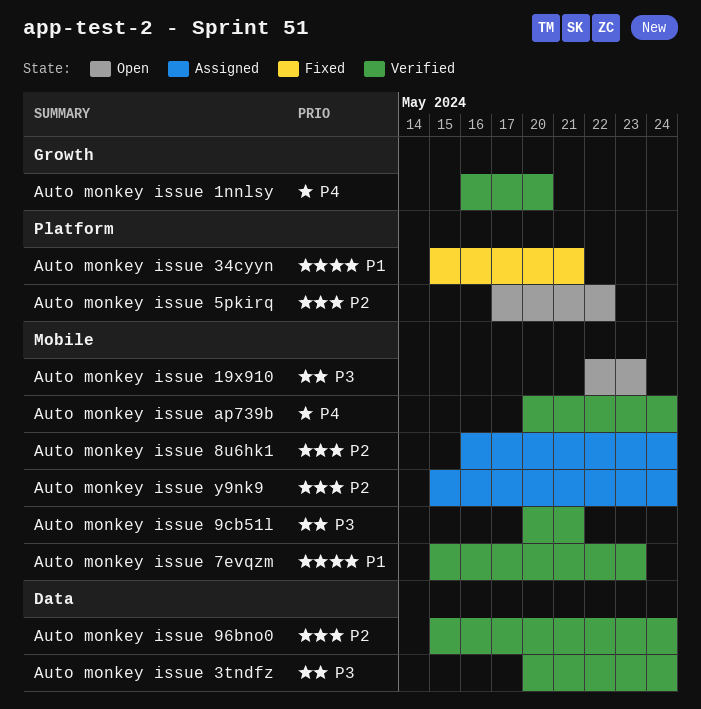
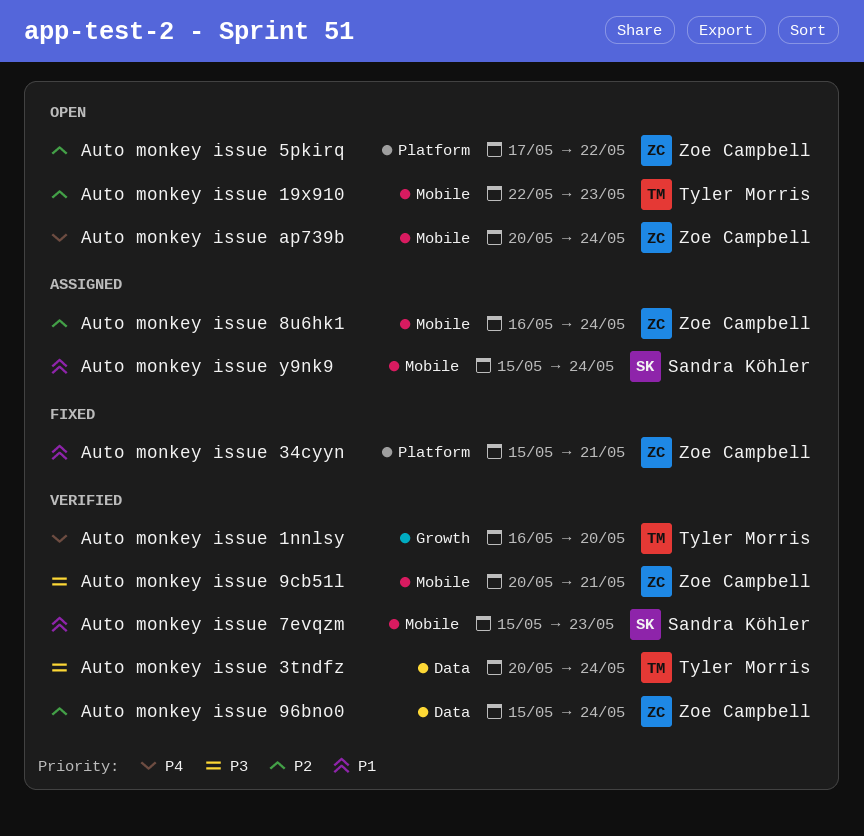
Auto monkey issue 19x910, priority: P3 -> P2
Auto monkey issue ap739b, status: Verified -> Open
Auto monkey issue y9nk9, priority: P2 -> P1

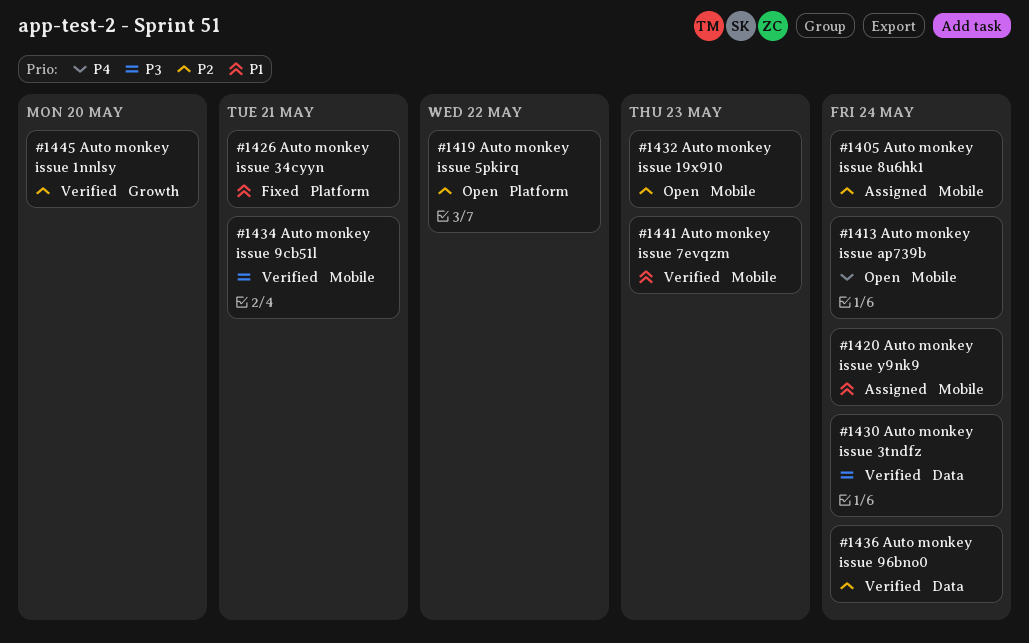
Auto monkey issue 1nnlsy, priority: P4 -> P2

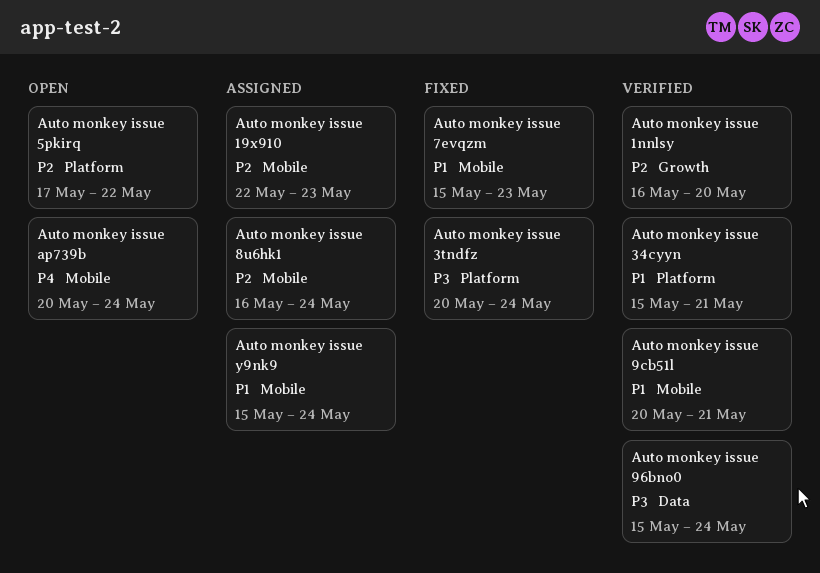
Auto monkey issue 19x910, status: Open -> Assigned
Auto monkey issue 34cyyn, status: Fixed -> Verified
Auto monkey issue 3tndfz, status: Verified -> Fixed
Auto monkey issue 3tndfz, label: Data -> Platform
Auto monkey issue 7evqzm, status: Verified -> Fixed
Auto monkey issue 96bno0, priority: P2 -> P3
Auto monkey issue 9cb51l, priority: P3 -> P1

